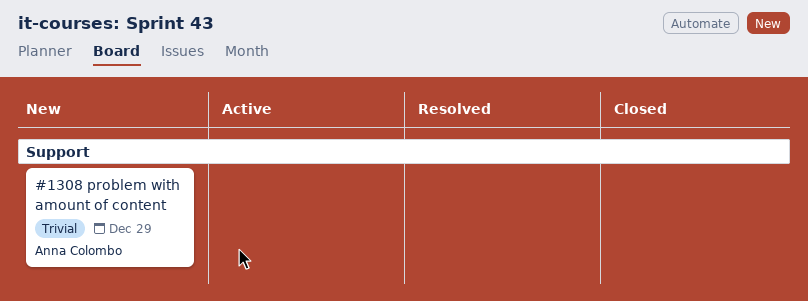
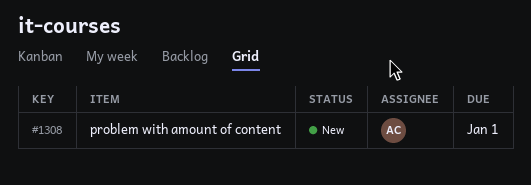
#1308, due: Dec 29 -> Jan 1

